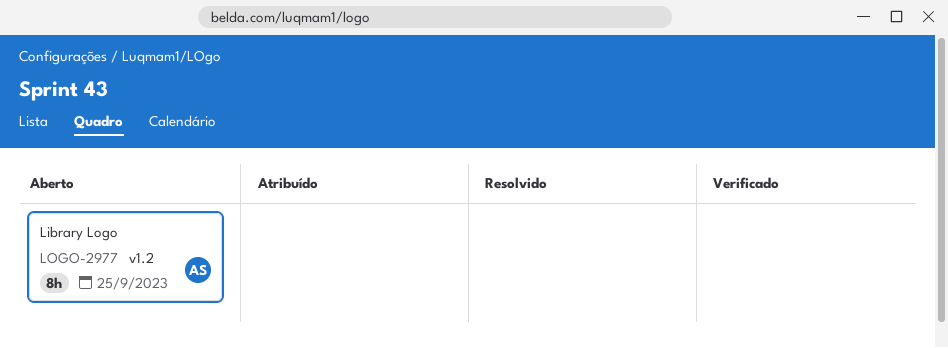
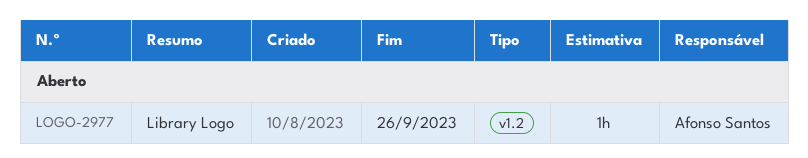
LOGO-2977, estimate: 8h -> 1h
LOGO-2977, due: Sep 25 -> Sep 26

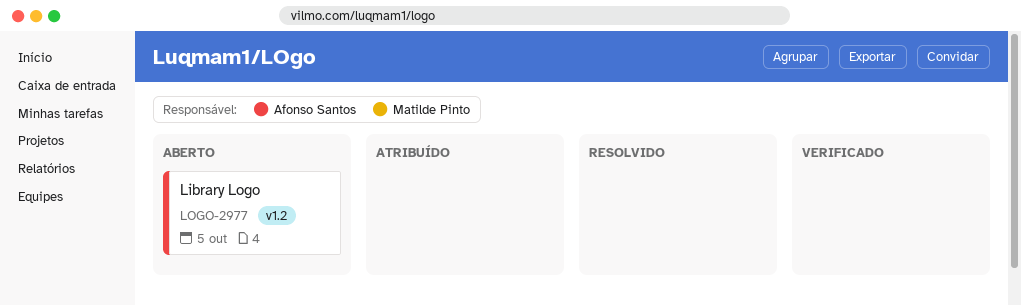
LOGO-2977, due: Sep 26 -> Oct 5

